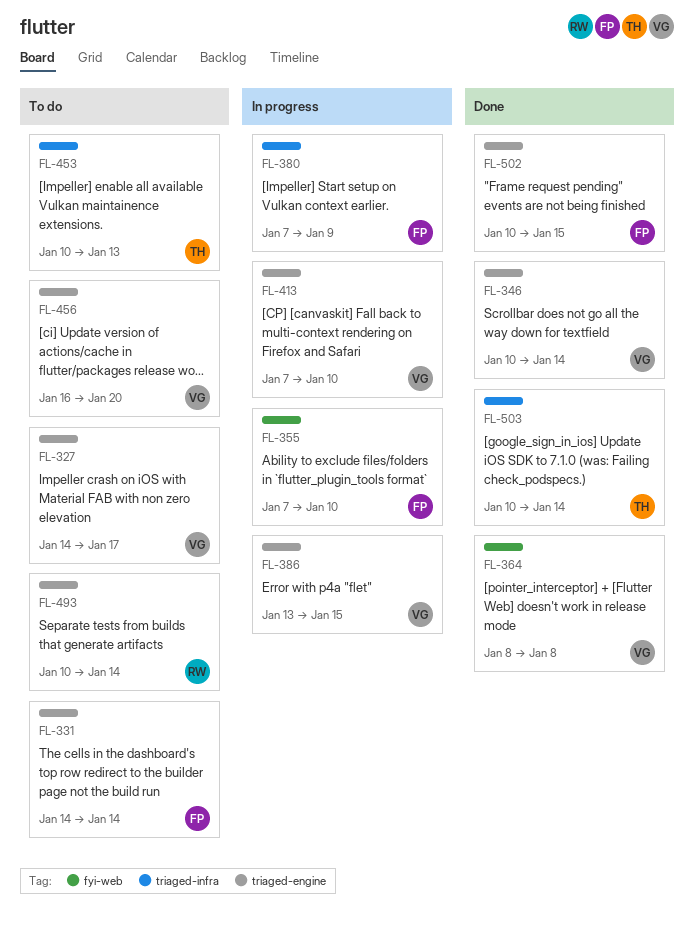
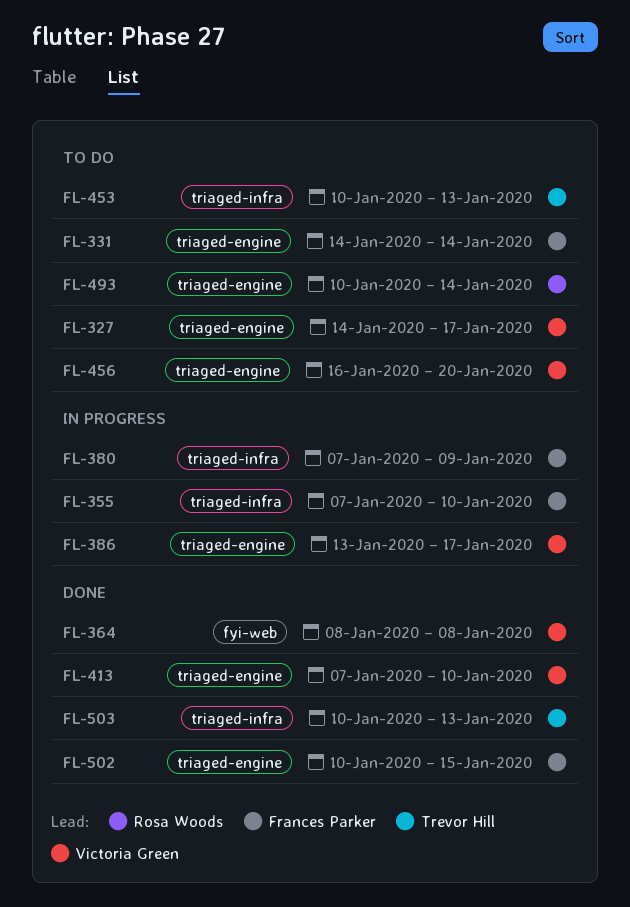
FL-346: present -> none
FL-355, label: fyi-web -> triaged-infra
FL-386, due: Jan 15 -> Jan 17
FL-413, status: In progress -> Done
FL-503, due: Jan 14 -> Jan 13

